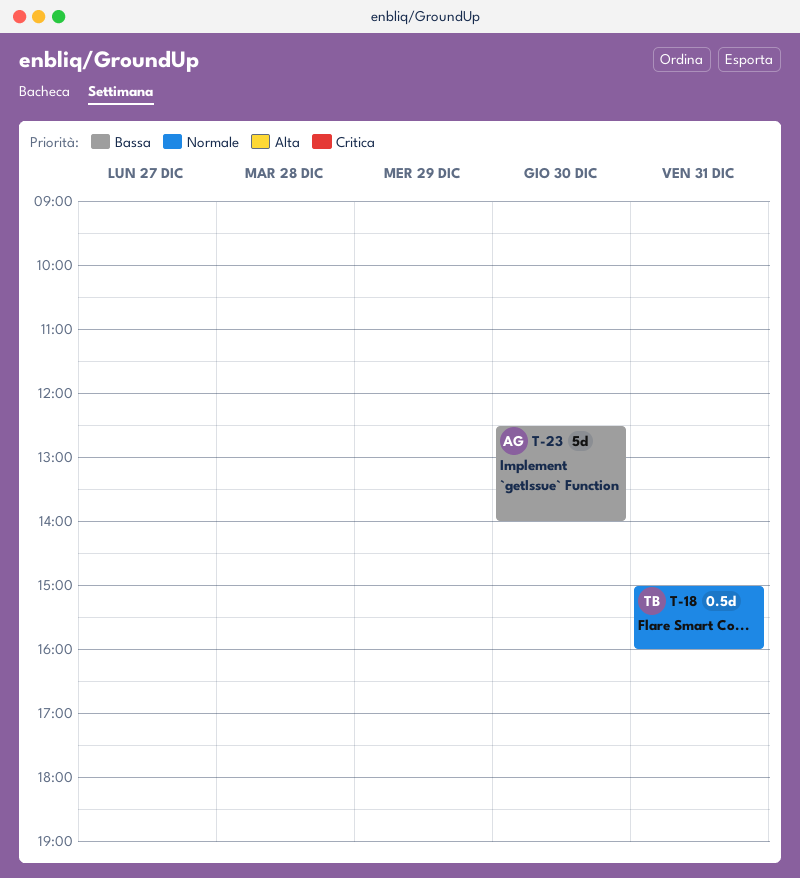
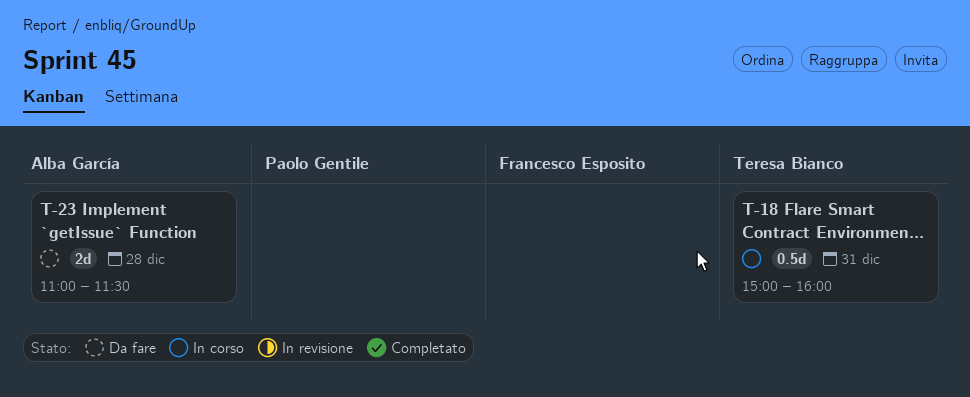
T-23, estimate: 5d -> 2d
T-23, day: Dec 30 -> Dec 28
T-23, begins: 12:30 -> 11:00
T-23, ends: 14:00 -> 11:30

